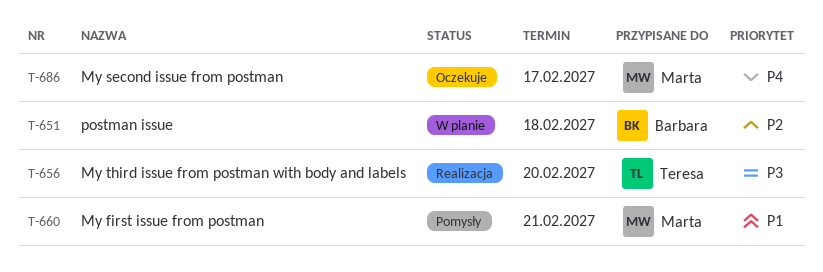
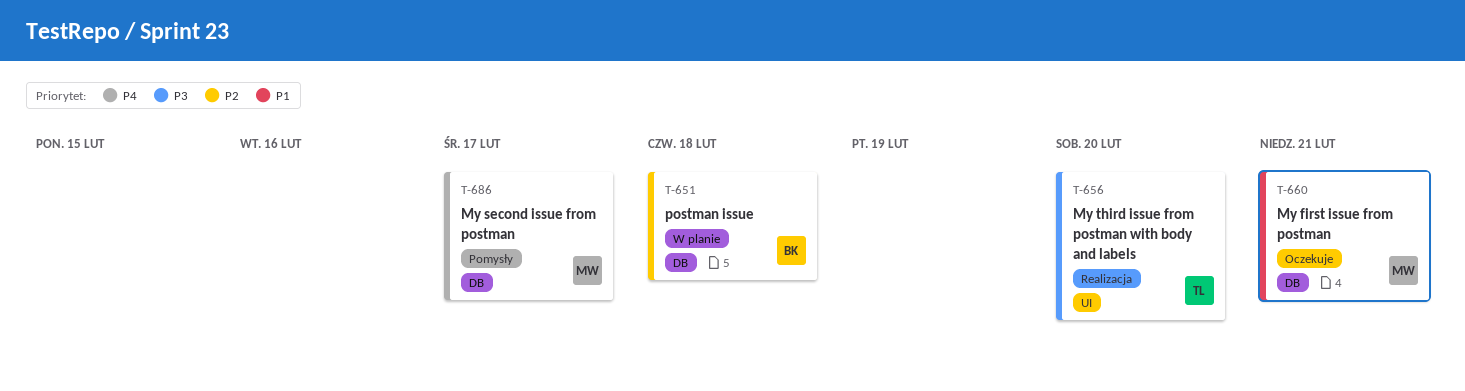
T-660, status: Pomysły -> Oczekuje
T-686, status: Oczekuje -> Pomysły

